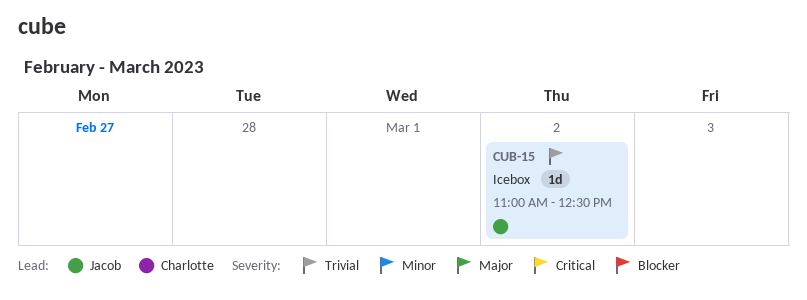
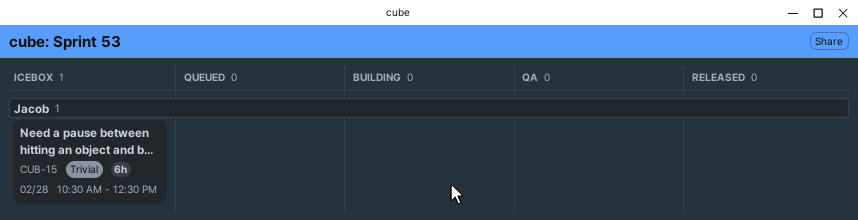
CUB-15, estimate: 1d -> 6h
CUB-15, day: Mar 2 -> Feb 28
CUB-15, begins: 11:00 -> 10:30

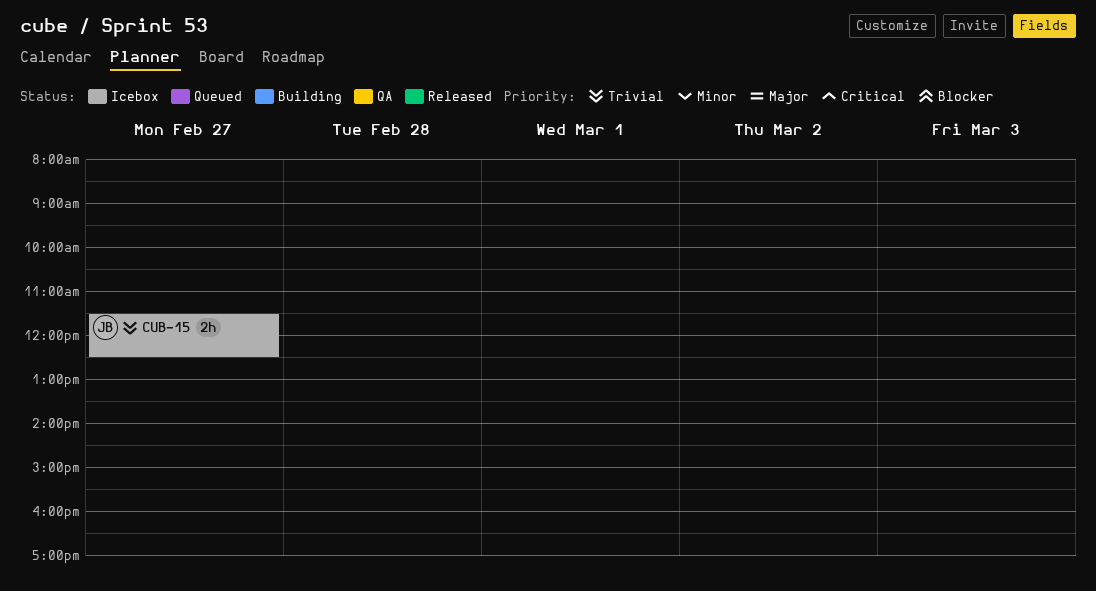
CUB-15, estimate: 6h -> 2h
CUB-15, day: Feb 28 -> Feb 27
CUB-15, begins: 10:30 -> 11:30

